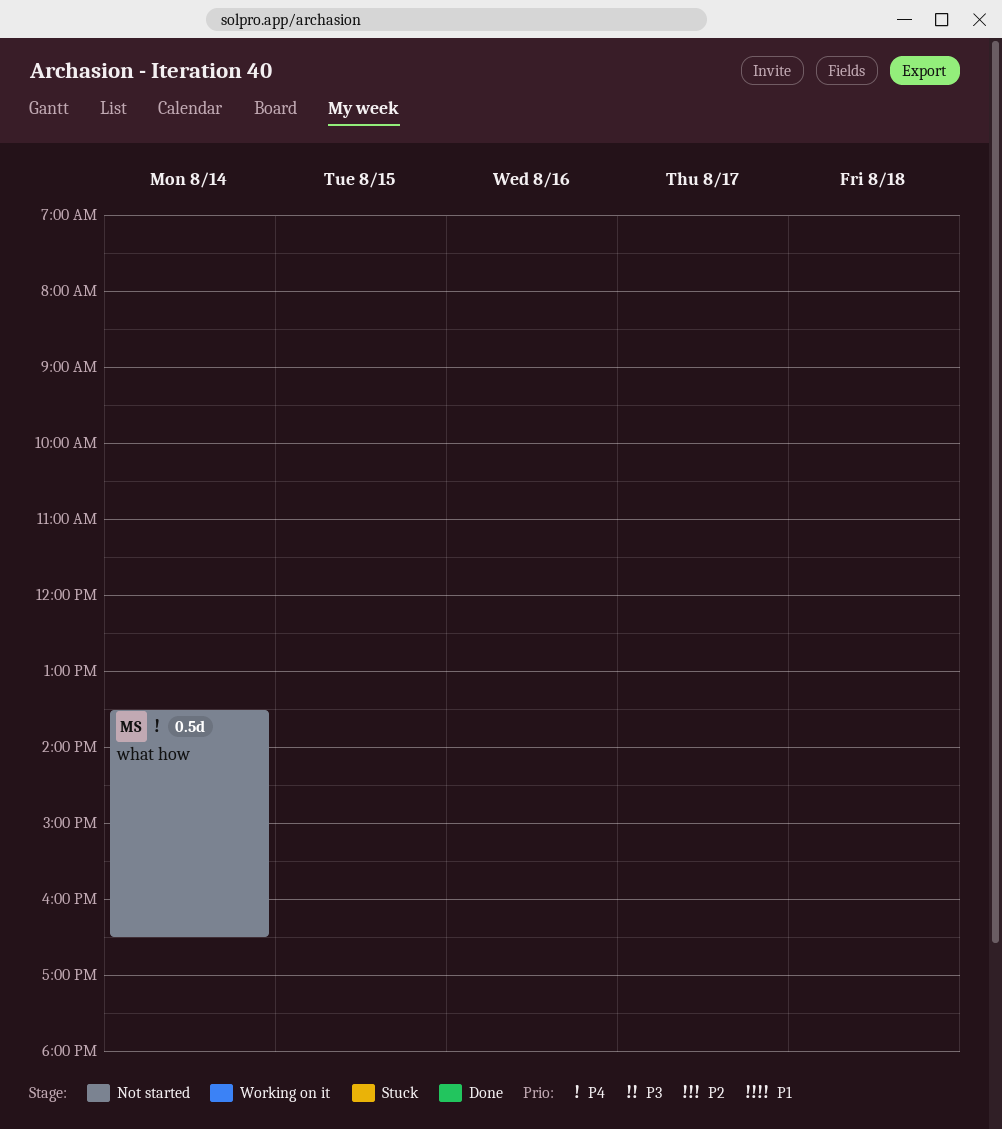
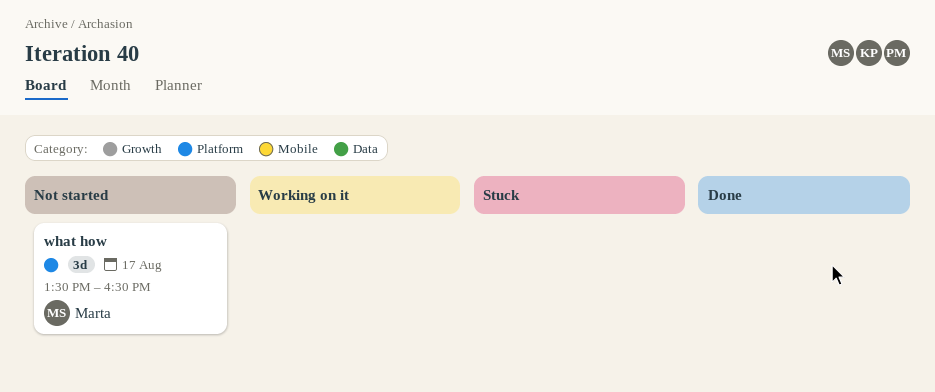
what how, estimate: 0.5d -> 3d
what how, day: Aug 14 -> Aug 17

